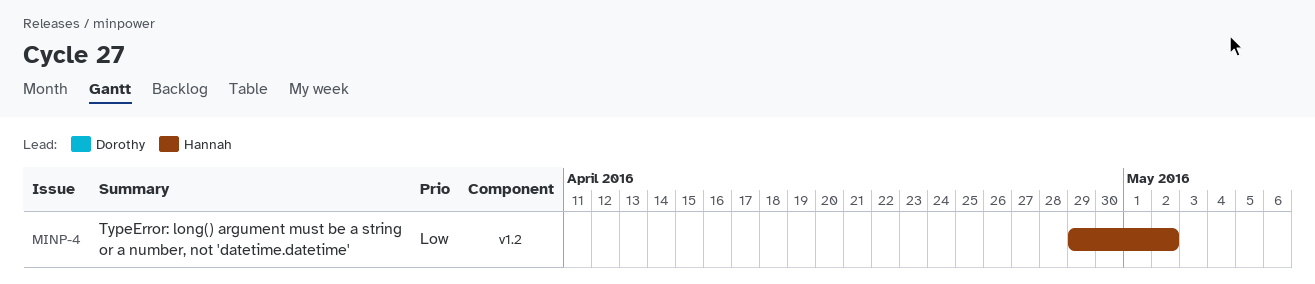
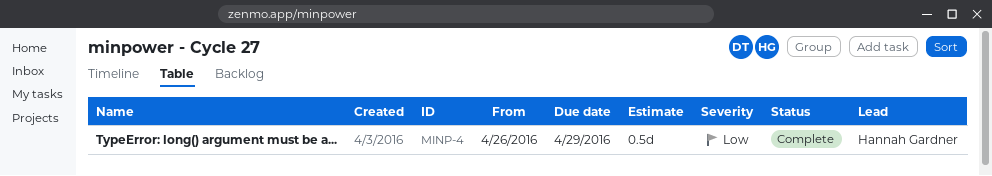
MINP-4, start: Apr 29 -> Apr 26
MINP-4, due: May 2 -> Apr 29

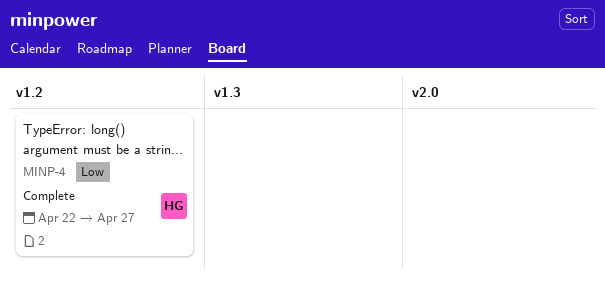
MINP-4, start: Apr 26 -> Apr 22
MINP-4, due: Apr 29 -> Apr 27

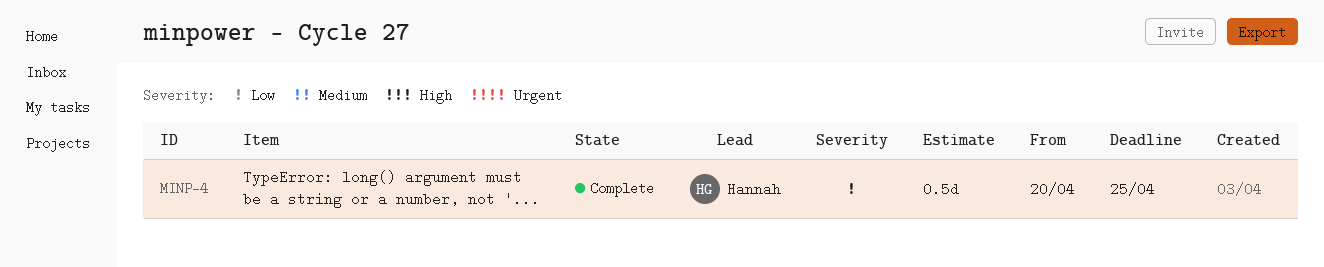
MINP-4, start: Apr 22 -> Apr 20
MINP-4, due: Apr 27 -> Apr 25

